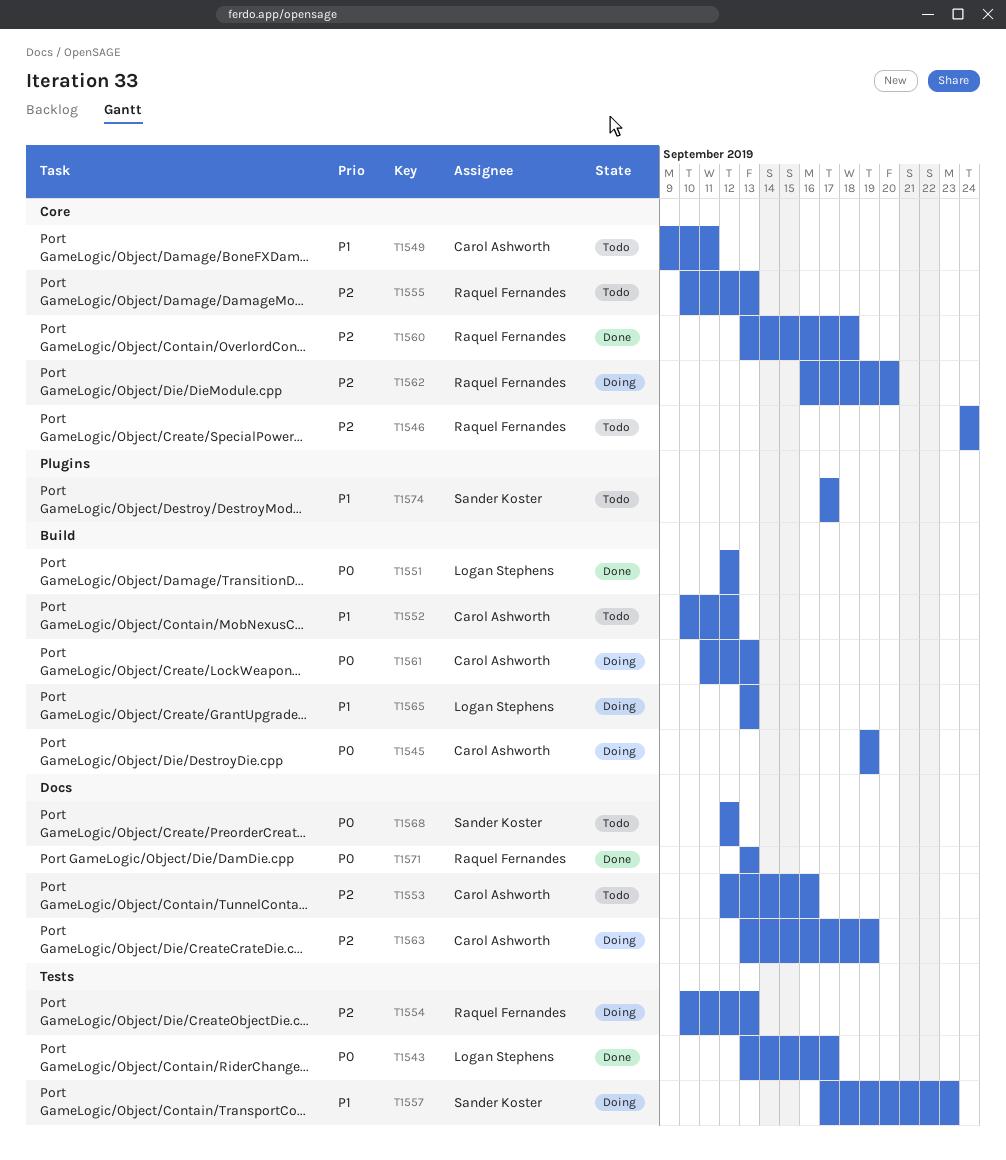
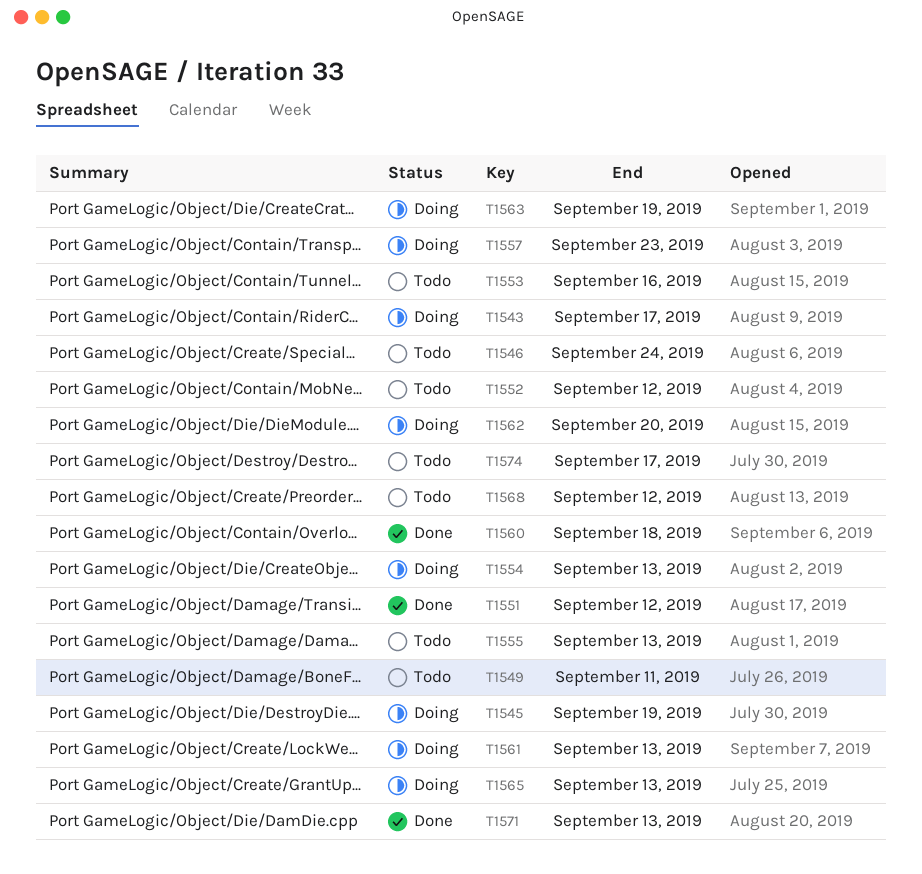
T1543, status: Done -> Doing

